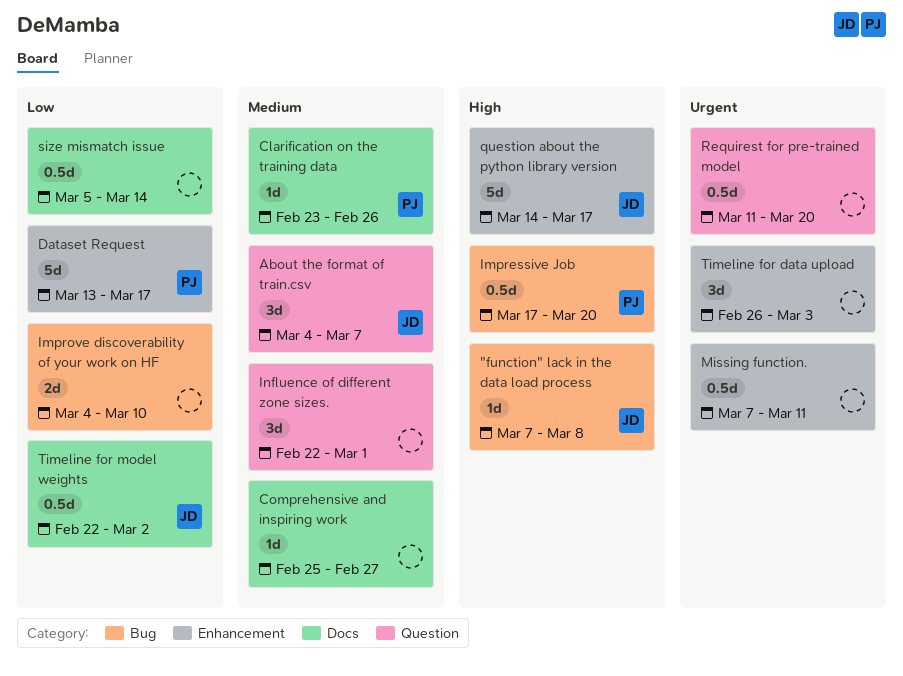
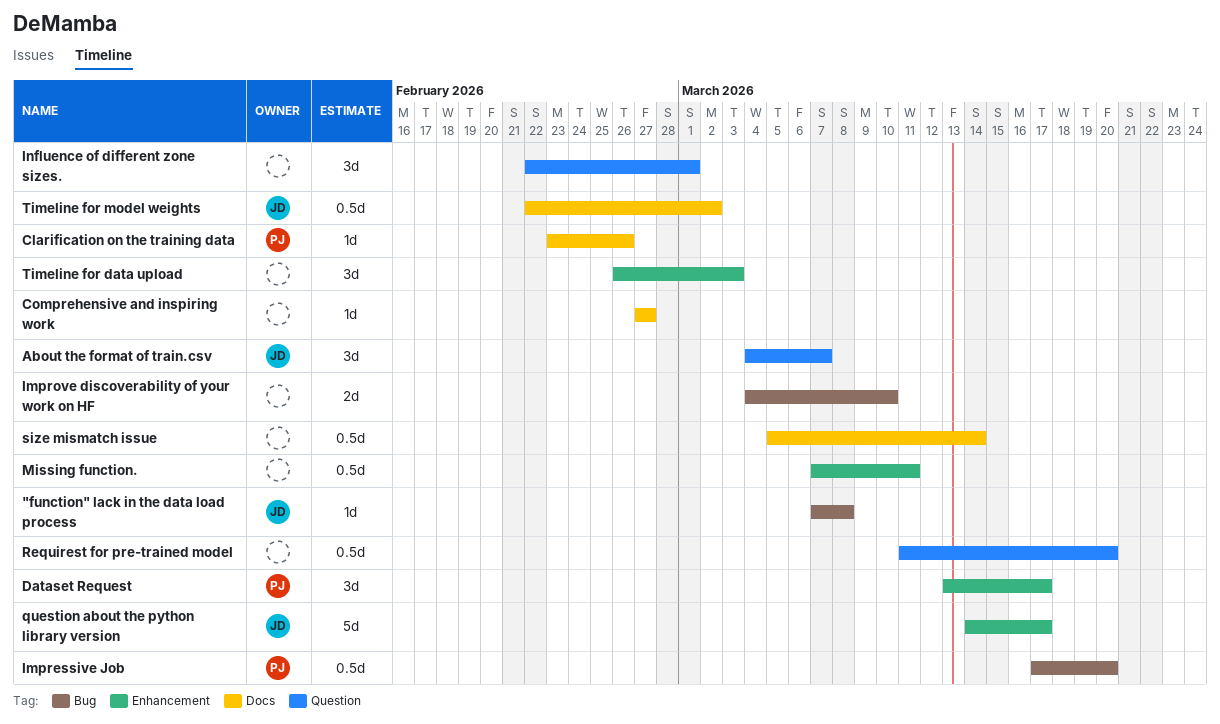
Comprehensive and inspiring work, start: Feb 25 -> Feb 27
Dataset Request, estimate: 5d -> 3d

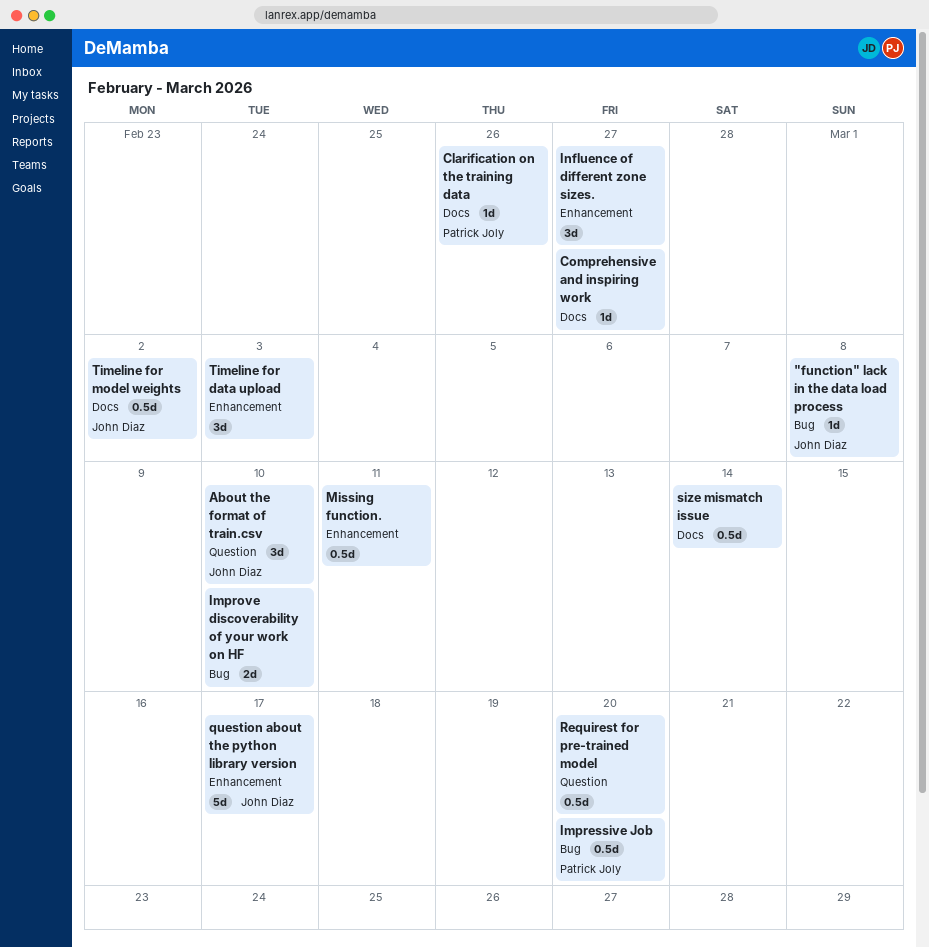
About the format of train.csv, due: Mar 7 -> Mar 10
Dataset Request: present -> none
Influence of different zone sizes., label: Question -> Enhancement
Influence of different zone sizes., due: Mar 1 -> Feb 27

